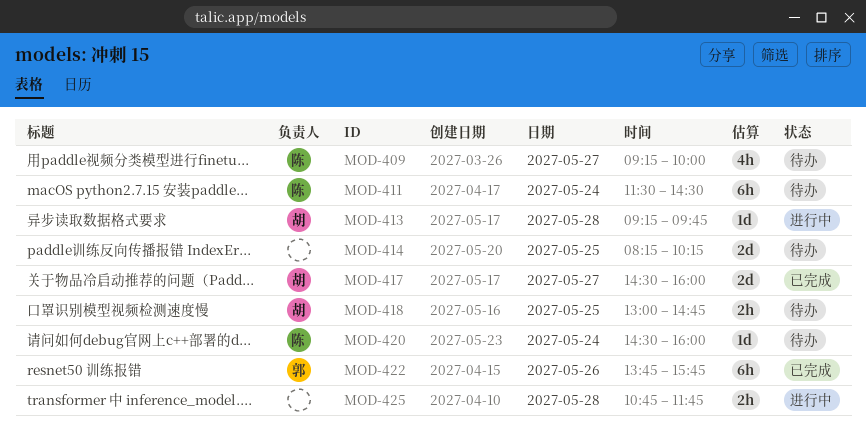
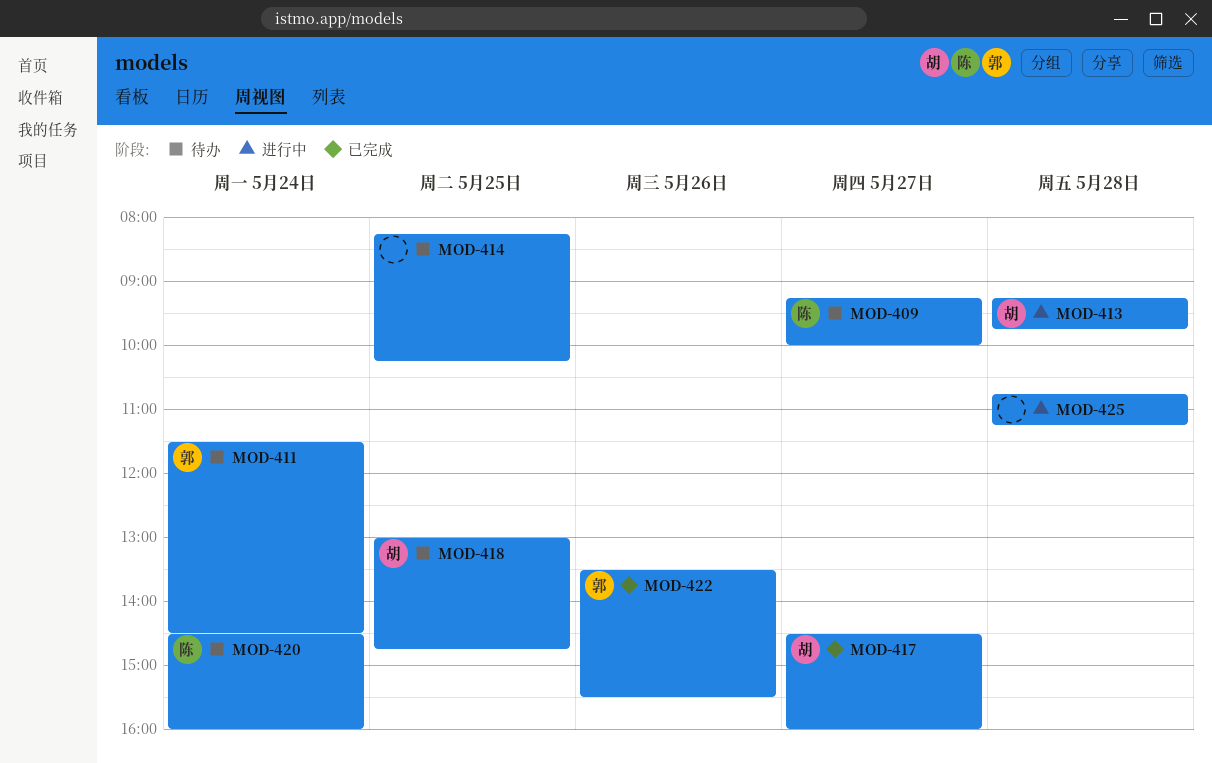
MOD-411, owner: 陈 -> 郭
MOD-422, begins: 13:45 -> 13:30
MOD-422, ends: 15:45 -> 15:30
MOD-425, ends: 11:45 -> 11:15

